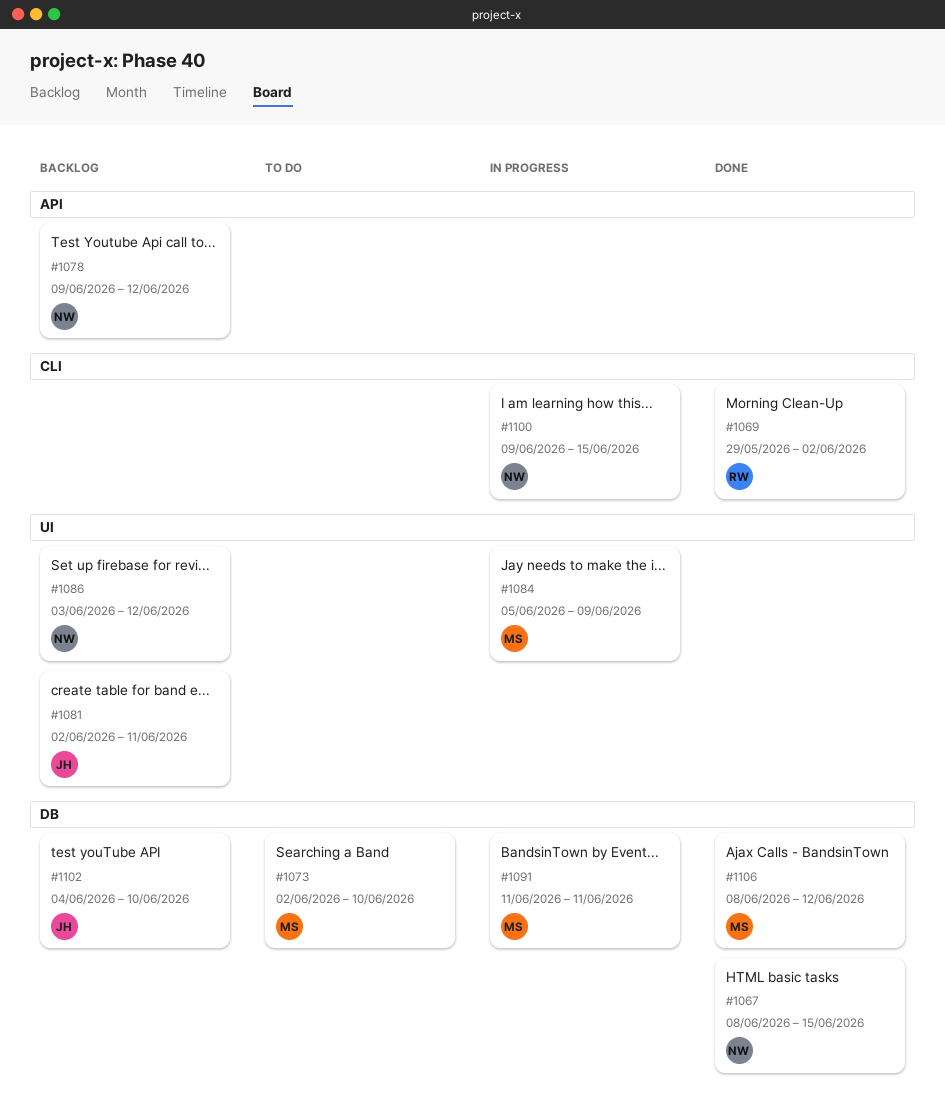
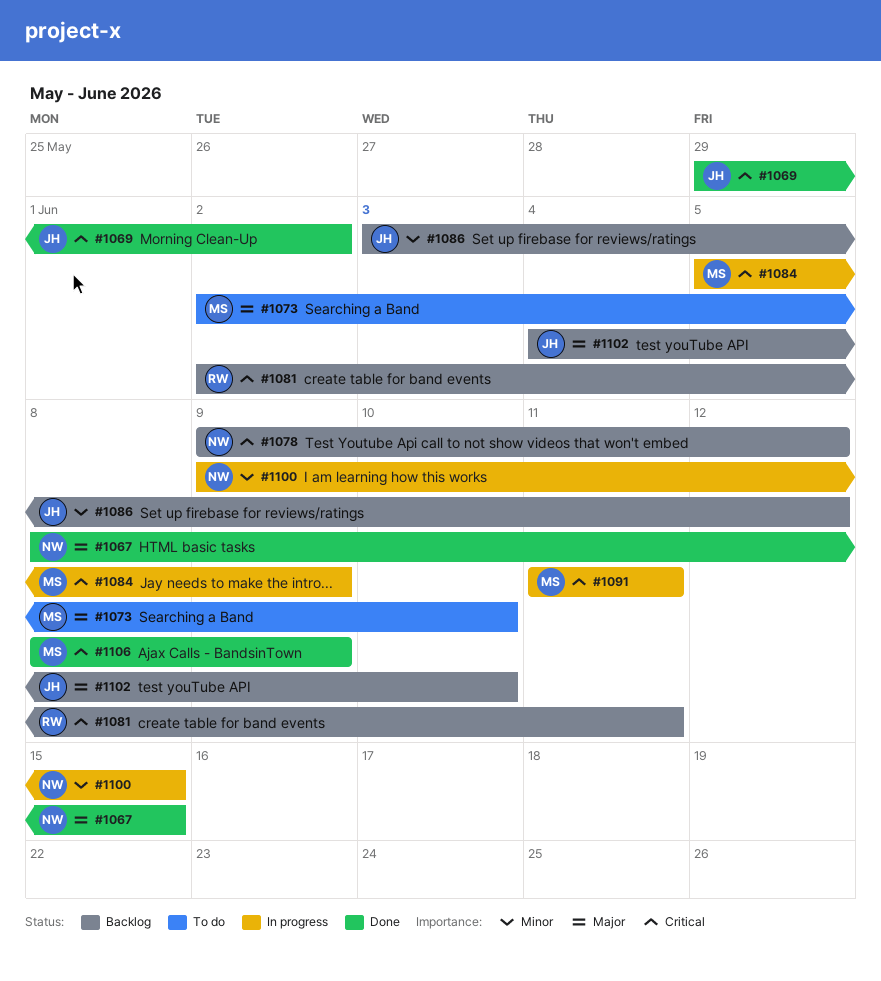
#1069, owner: RW -> JH
#1081, owner: JH -> RW
#1086, owner: NW -> JH
#1106, due: Jun 12 -> Jun 9

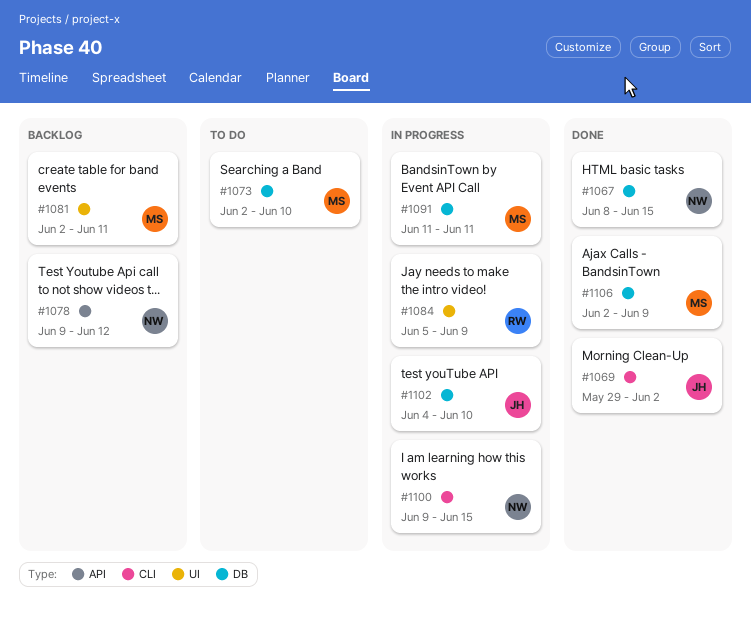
#1081, owner: RW -> MS
#1084, owner: MS -> RW
#1086: present -> none
#1102, status: Backlog -> In progress
#1106, start: Jun 8 -> Jun 2

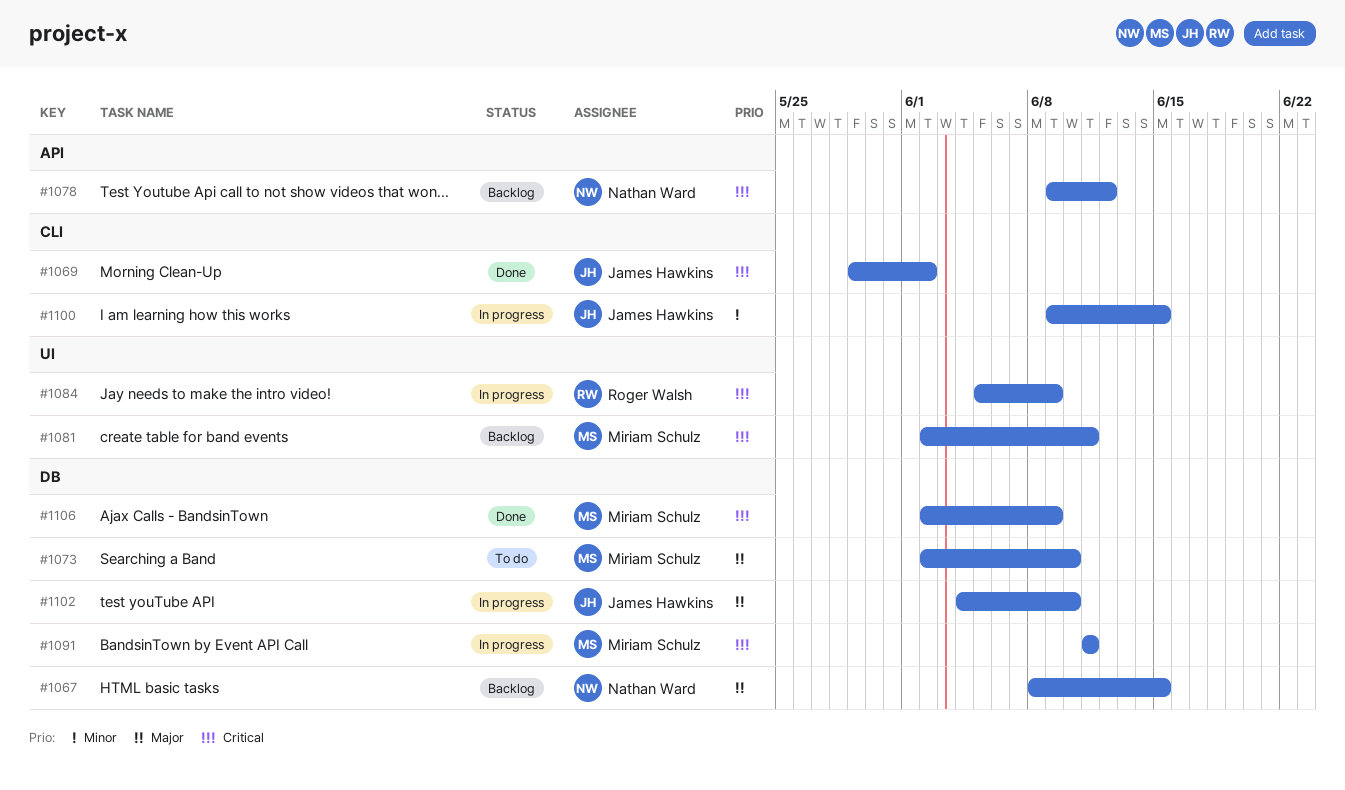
#1067, status: Done -> Backlog
#1100, owner: Nathan Ward -> James Hawkins

